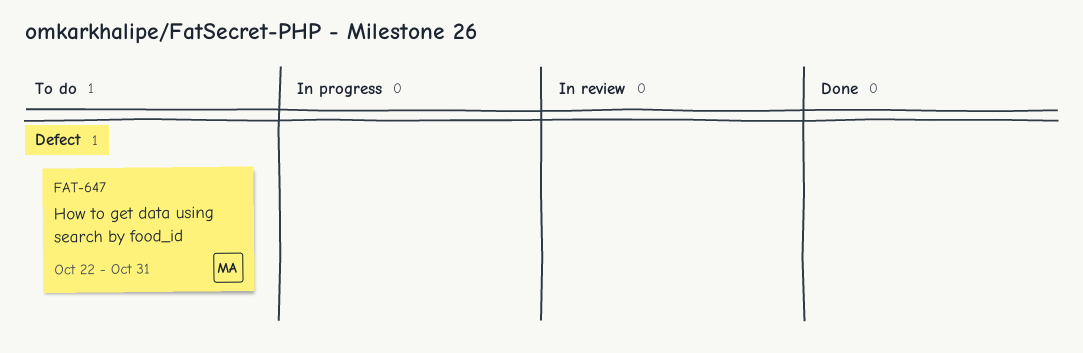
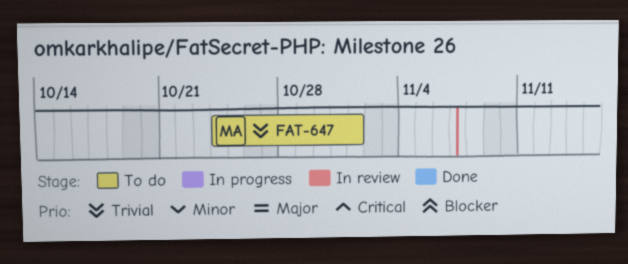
FAT-647, start: Oct 22 -> Oct 24
FAT-647, due: Oct 31 -> Nov 1

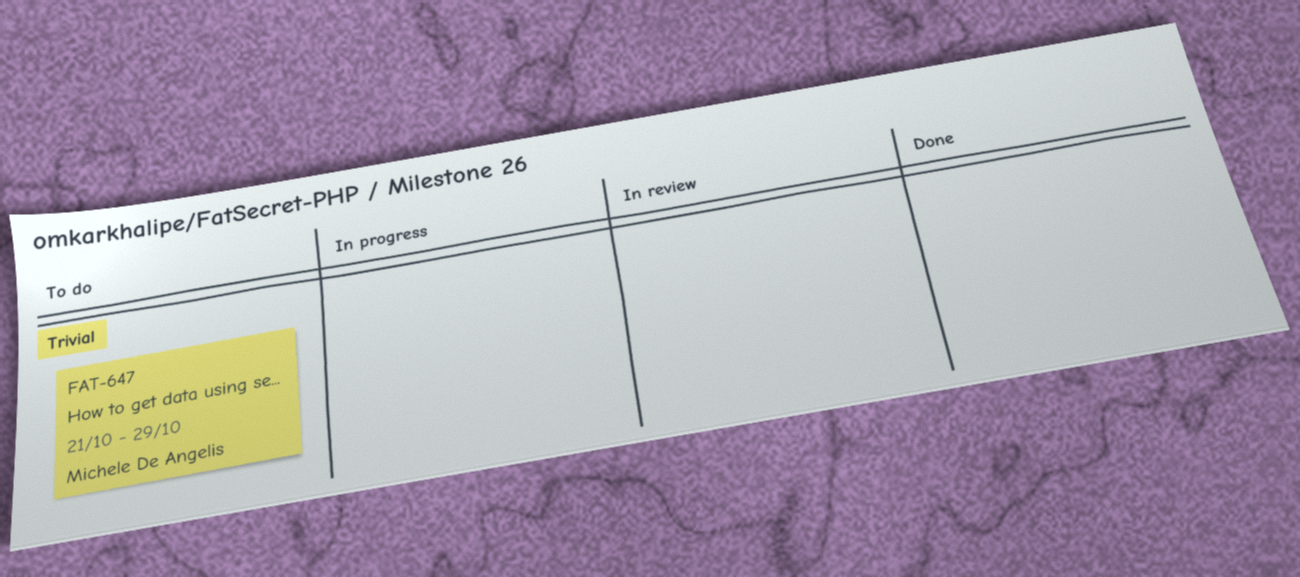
FAT-647, start: Oct 24 -> Oct 21
FAT-647, due: Nov 1 -> Oct 29

